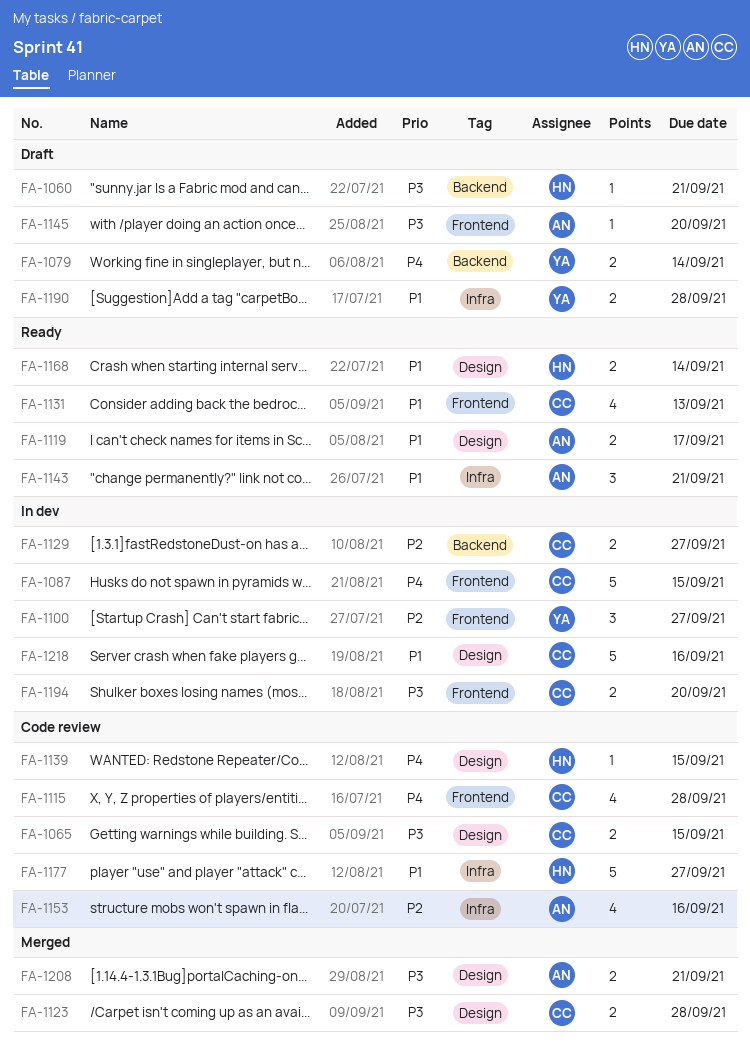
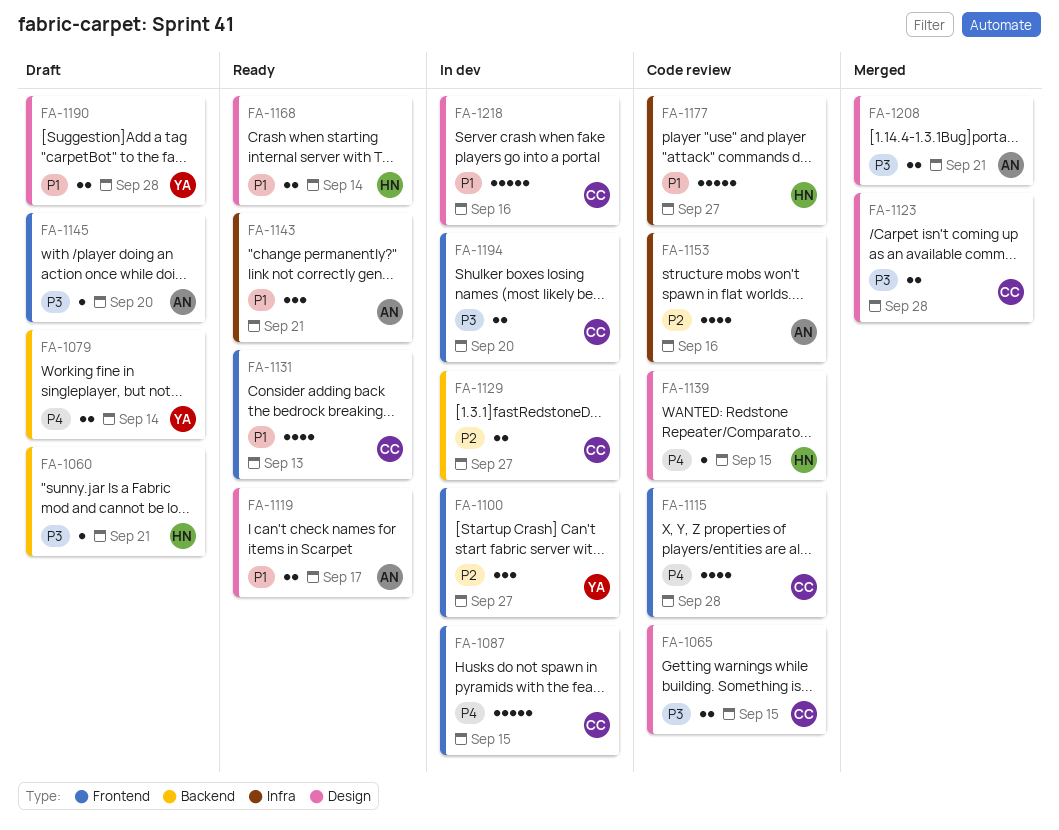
FA-1190, label: Infra -> Design

